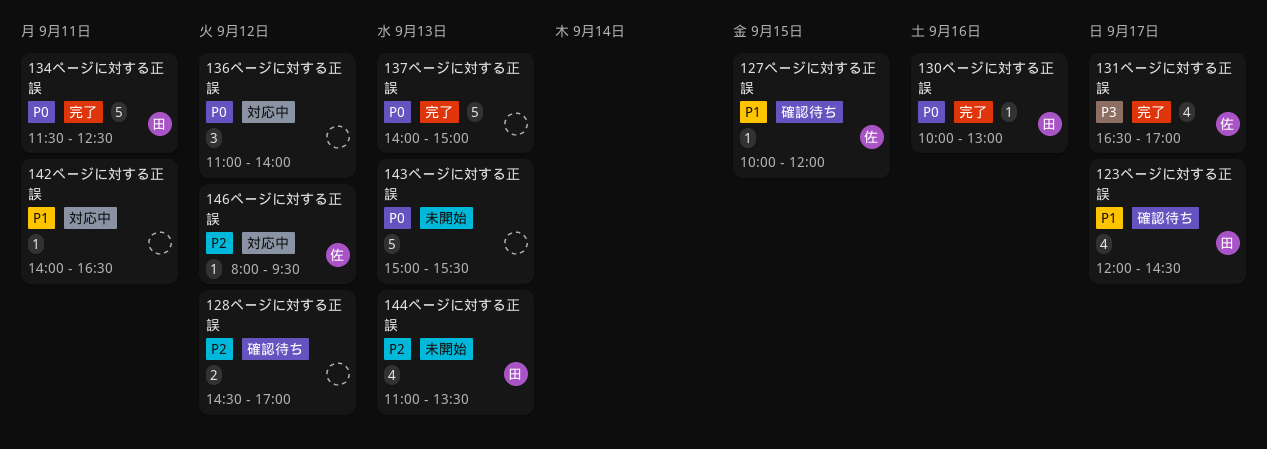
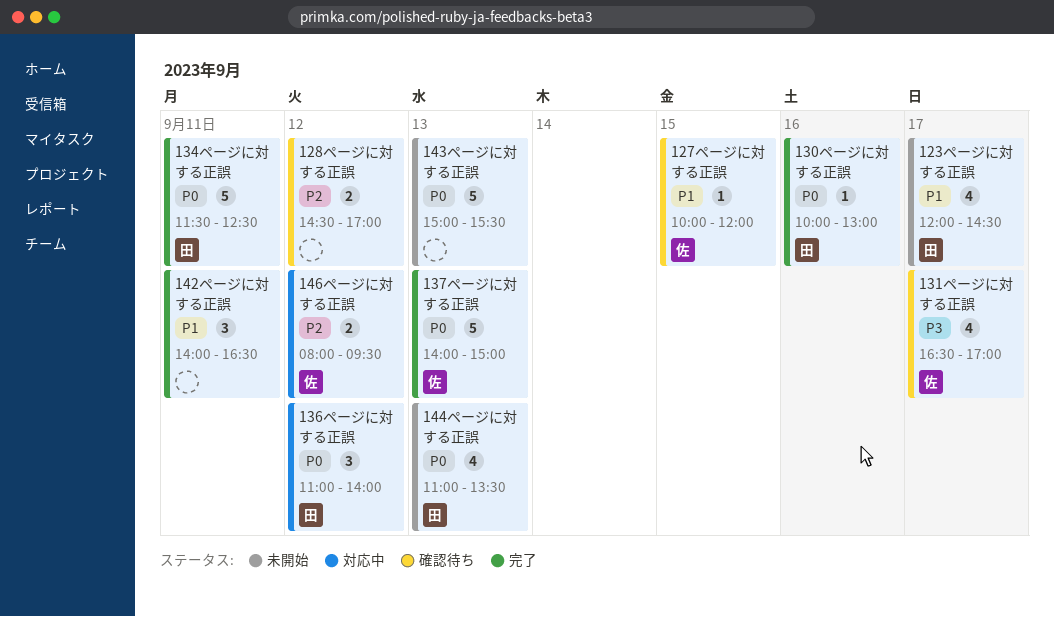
123ページに対する正誤, status: 確認待ち -> 未開始
131ページに対する正誤, status: 完了 -> 確認待ち
136ページに対する正誤, owner: none -> 田
137ページに対する正誤, owner: none -> 佐
142ページに対する正誤, status: 対応中 -> 完了
142ページに対する正誤, estimate: 1 -> 3
144ページに対する正誤, priority: P2 -> P0
146ページに対する正誤, estimate: 1 -> 2

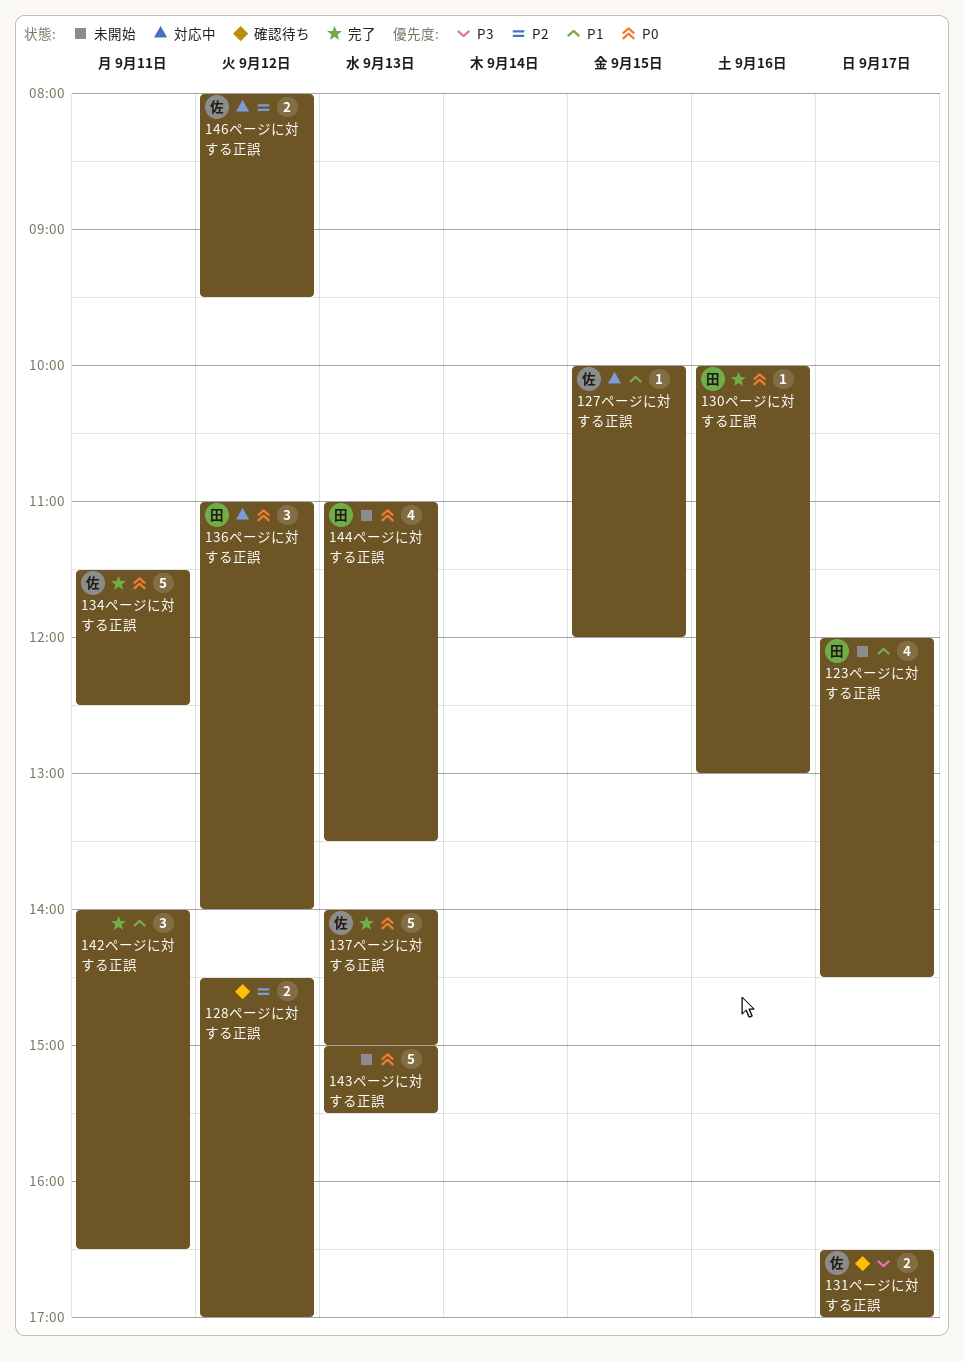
127ページに対する正誤, status: 確認待ち -> 対応中
131ページに対する正誤, estimate: 4 -> 2
134ページに対する正誤, owner: 田 -> 佐

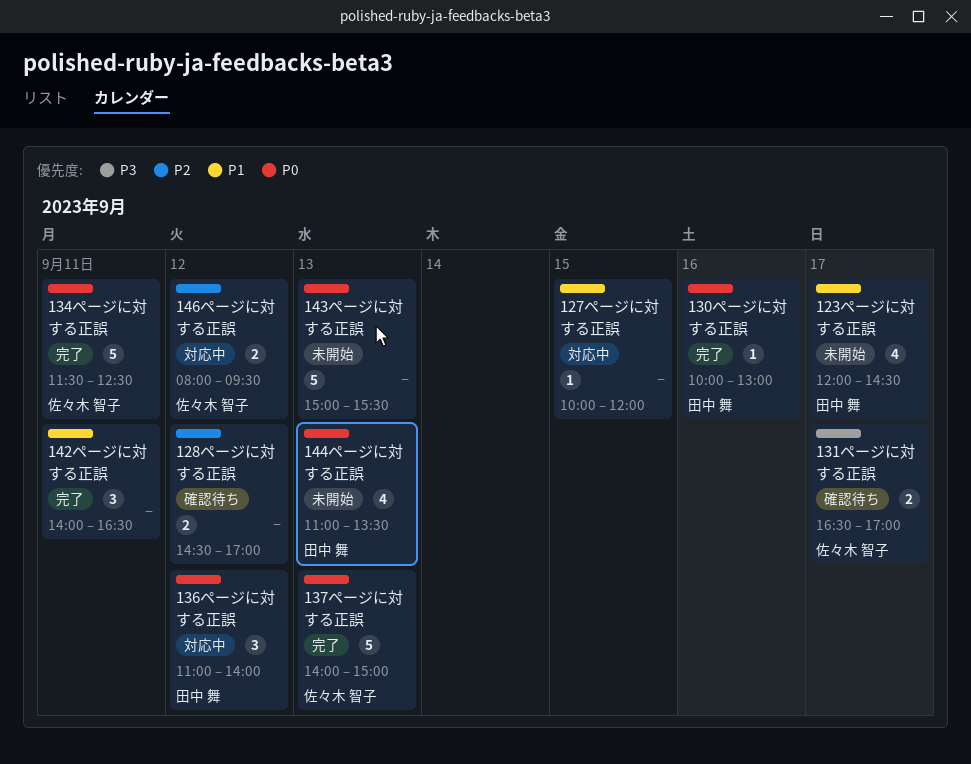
127ページに対する正誤, owner: 佐々木 智子 -> none

